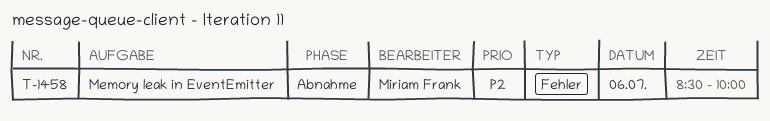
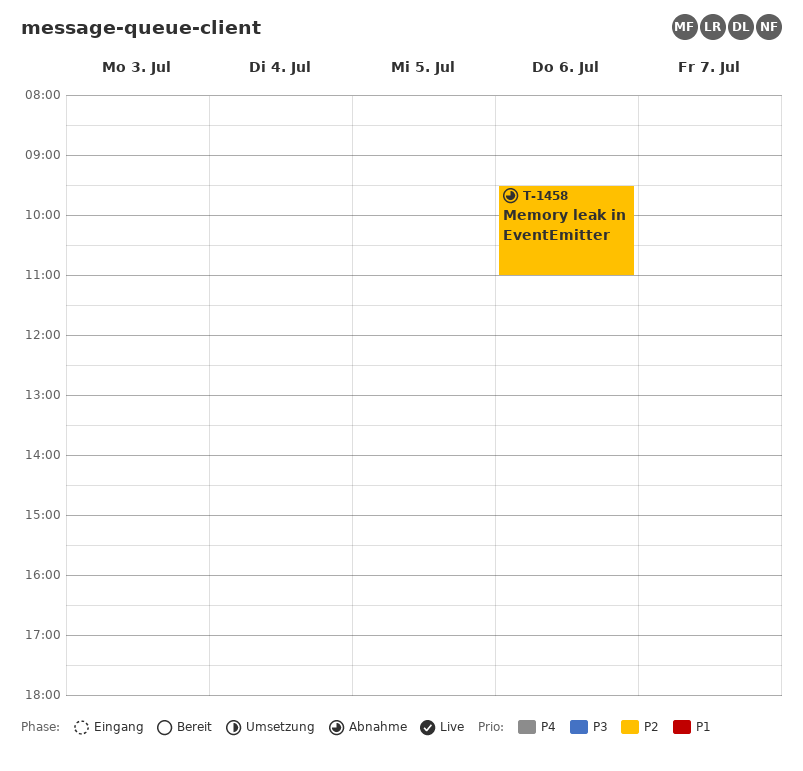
T-1458, begins: 08:30 -> 09:30
T-1458, ends: 10:00 -> 11:00

